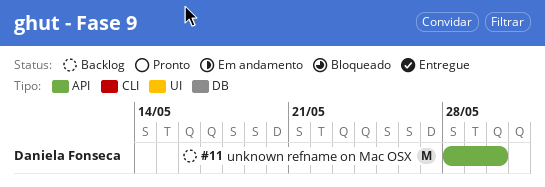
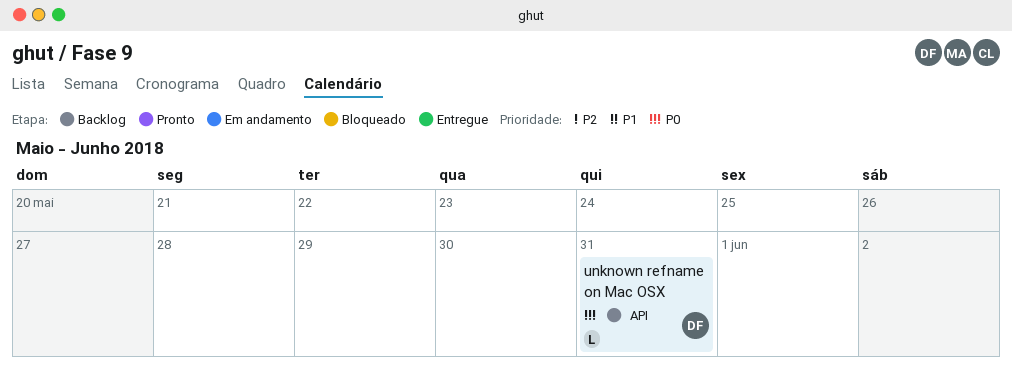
unknown refname on Mac OSX, estimate: M -> L
unknown refname on Mac OSX, due: May 30 -> May 31

